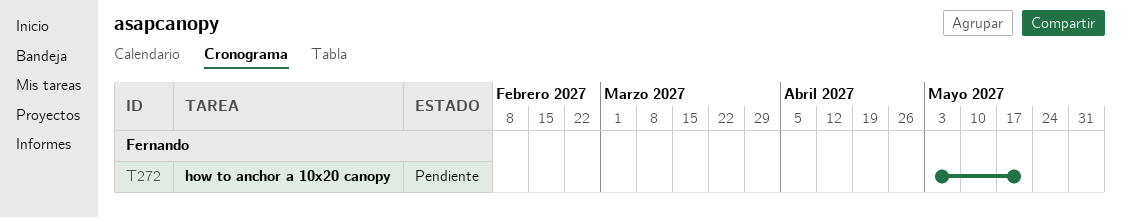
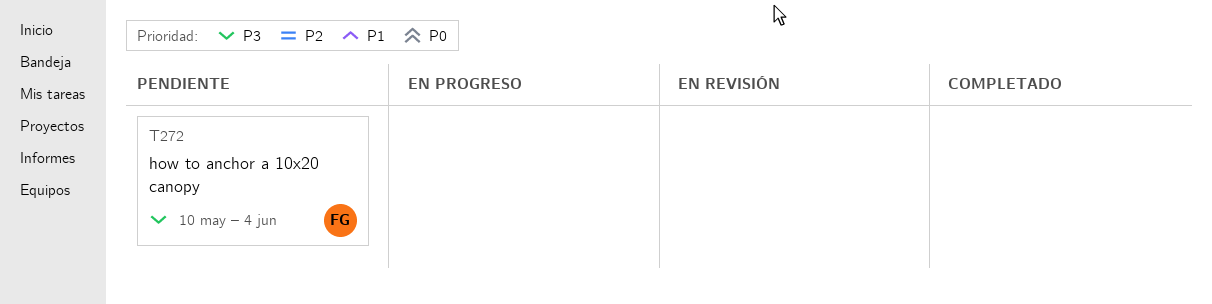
T272, start: May 3 -> May 10
T272, due: May 21 -> Jun 4

